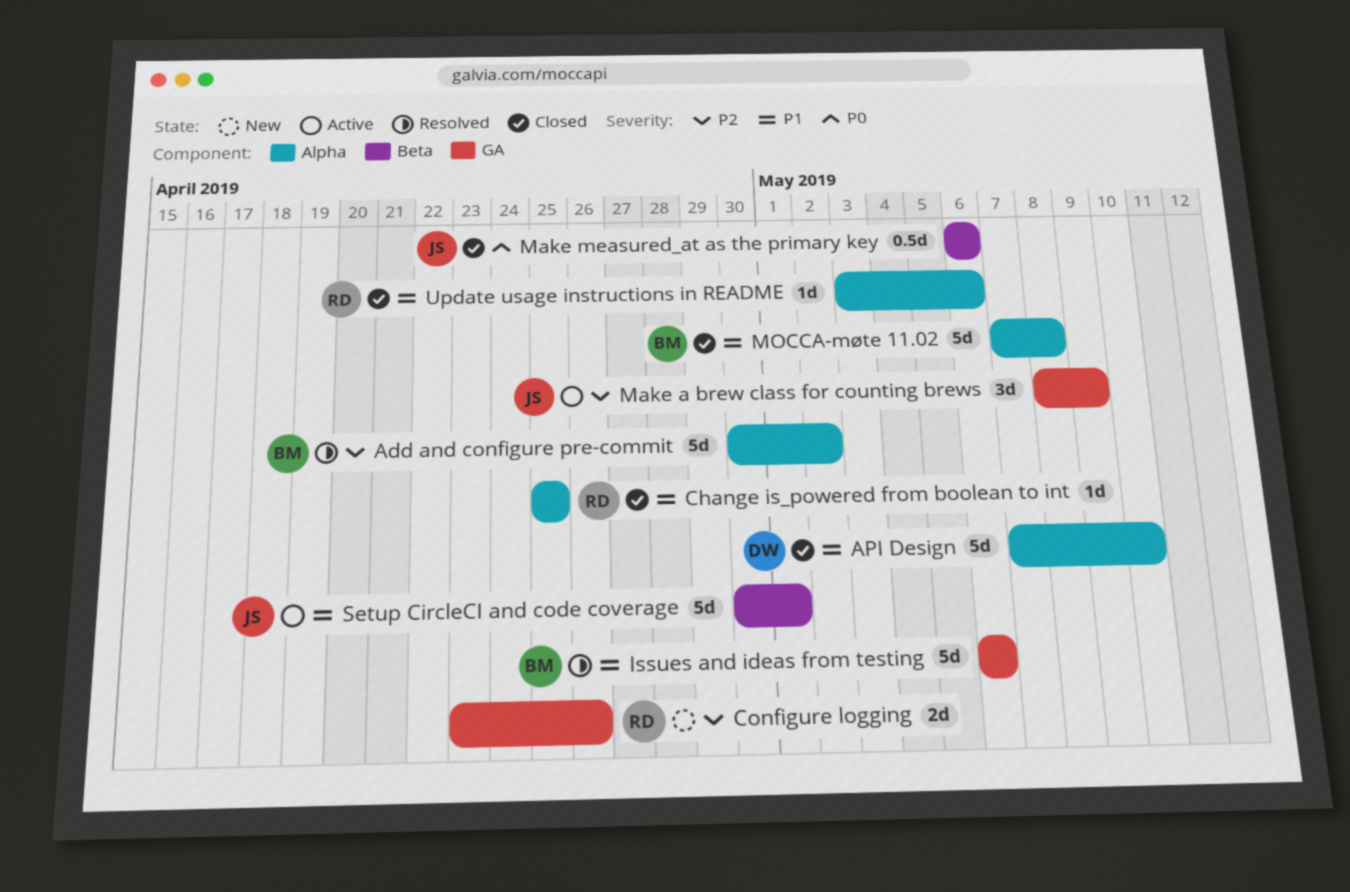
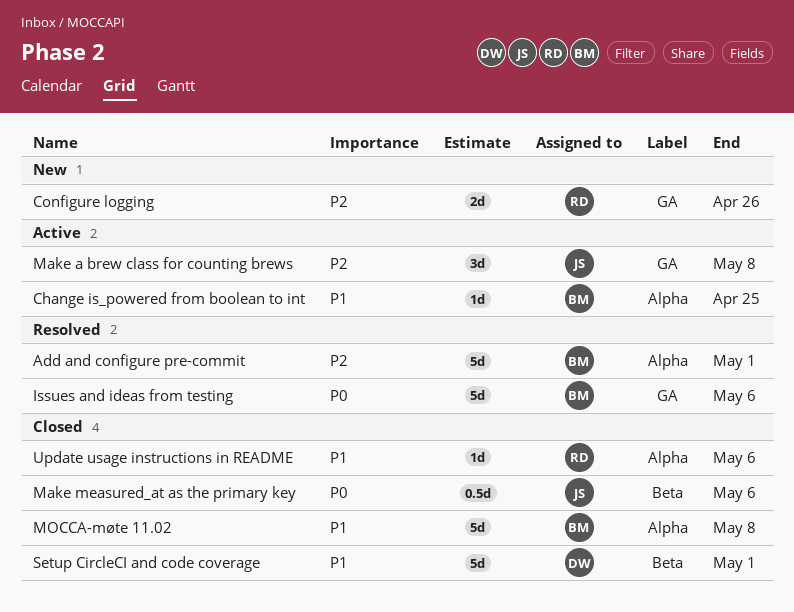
Add and configure pre-commit, due: May 2 -> May 1
API Design: present -> none
Change is_powered from boolean to int, status: Closed -> Active
Change is_powered from boolean to int, owner: RD -> BM
Issues and ideas from testing, priority: P1 -> P0
Make a brew class for counting brews, due: May 9 -> May 8
Setup CircleCI and code coverage, status: Active -> Closed
Setup CircleCI and code coverage, owner: JS -> DW

